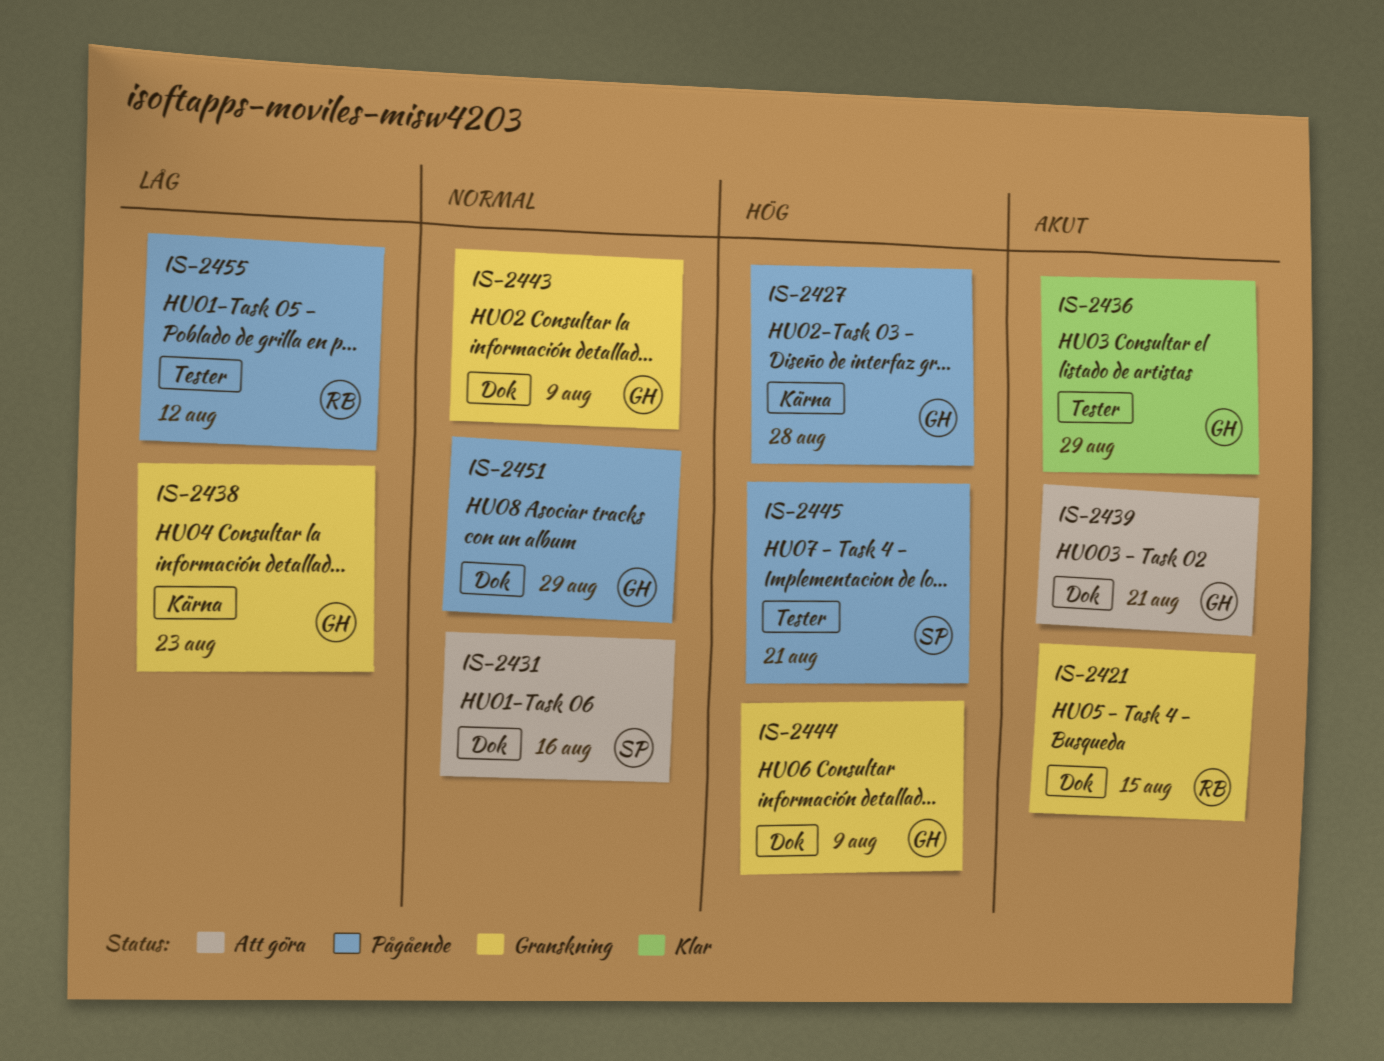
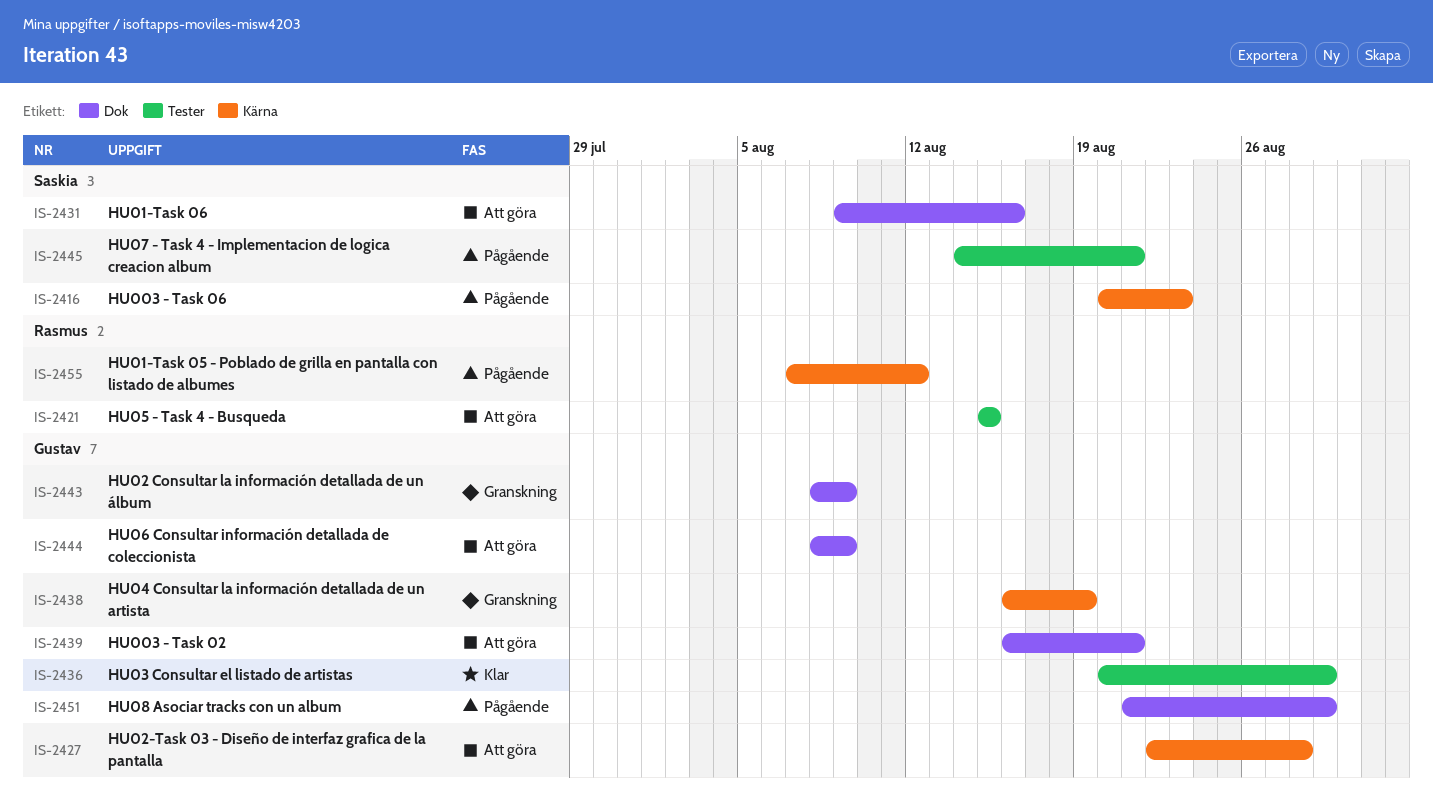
IS-2416: none -> present
IS-2421, status: Granskning -> Att göra
IS-2421, label: Dok -> Tester
IS-2427, status: Pågående -> Att göra
IS-2438, due: Aug 23 -> Aug 19
IS-2444, status: Granskning -> Att göra
IS-2455, label: Tester -> Kärna

